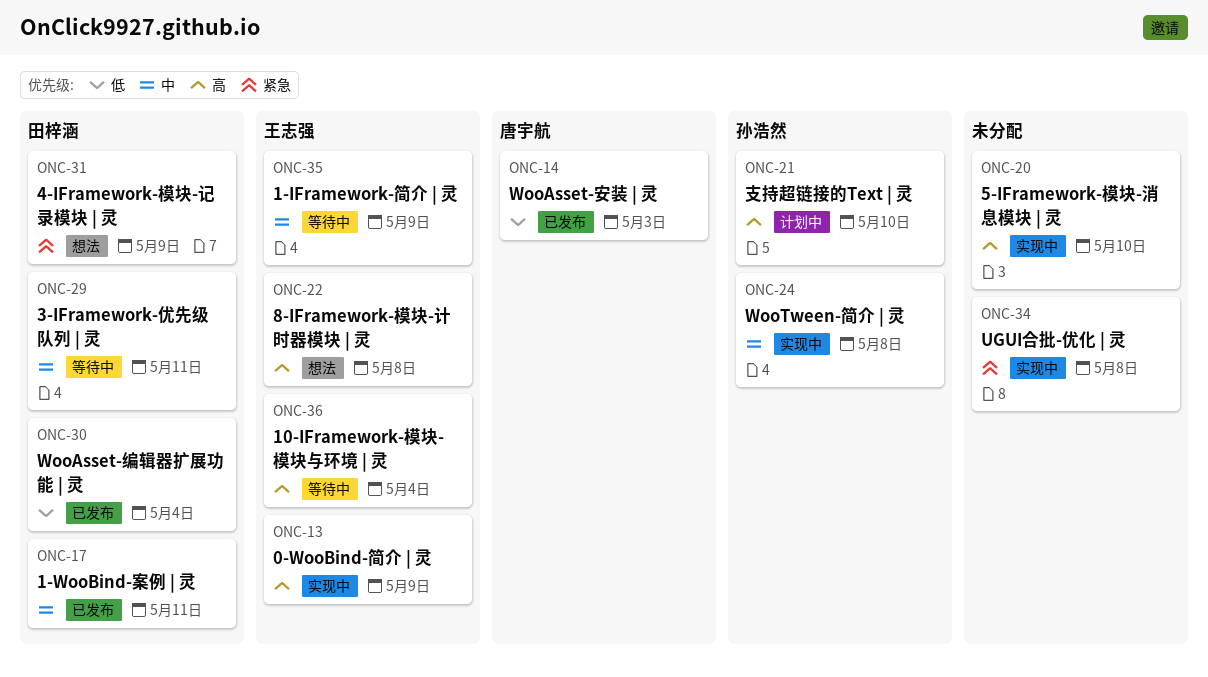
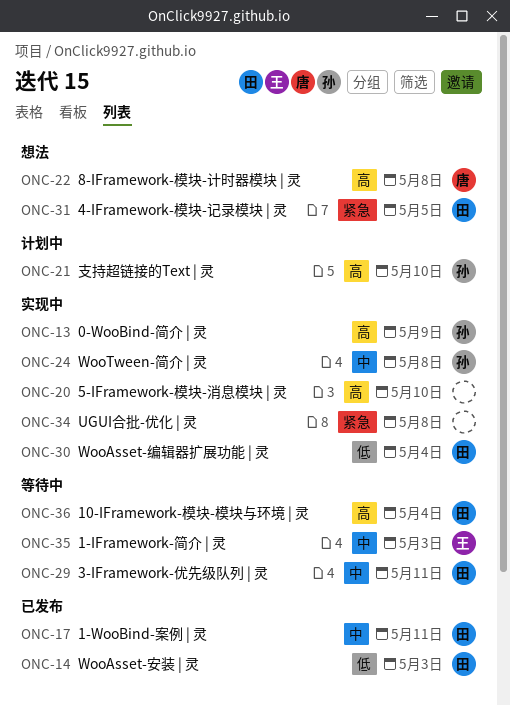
ONC-13, owner: 王志强 -> 孙浩然
ONC-14, owner: 唐宇航 -> 田梓涵
ONC-22, owner: 王志强 -> 唐宇航
ONC-30, status: 已发布 -> 实现中
ONC-31, due: May 9 -> May 5
ONC-35, due: May 9 -> May 3
ONC-36, owner: 王志强 -> 田梓涵

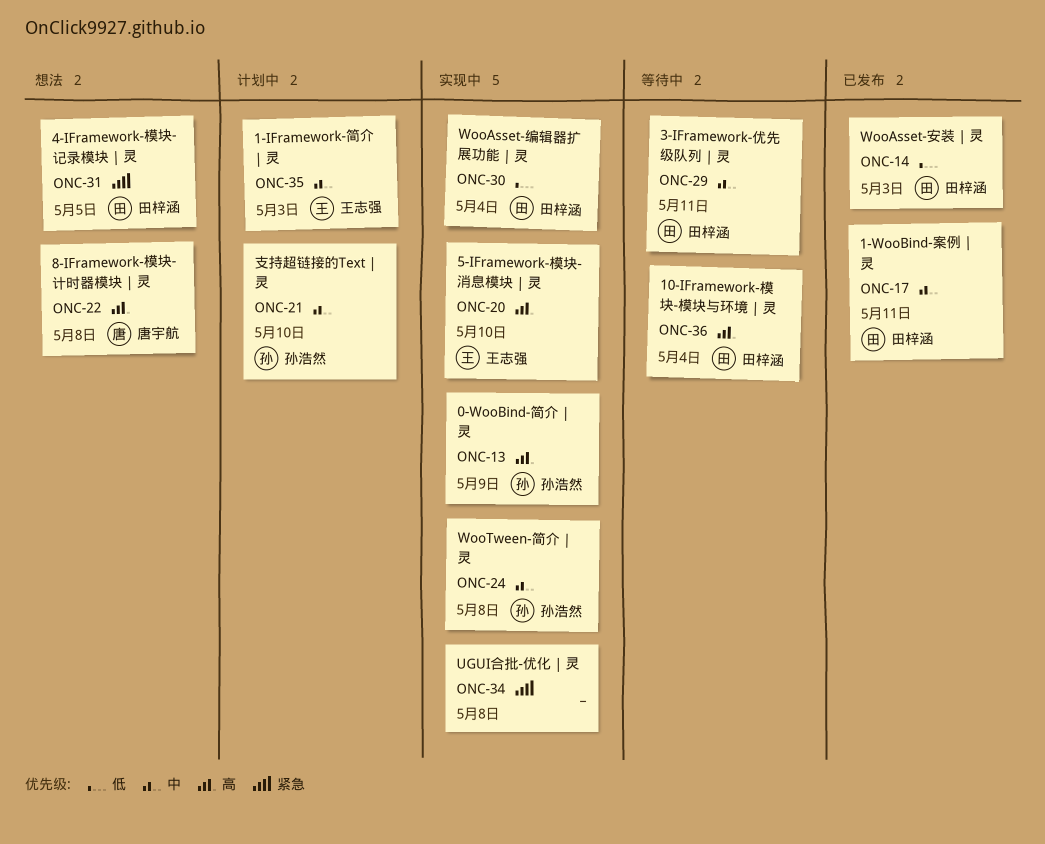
ONC-20, owner: none -> 王志强
ONC-21, priority: 高 -> 中
ONC-35, status: 等待中 -> 计划中

